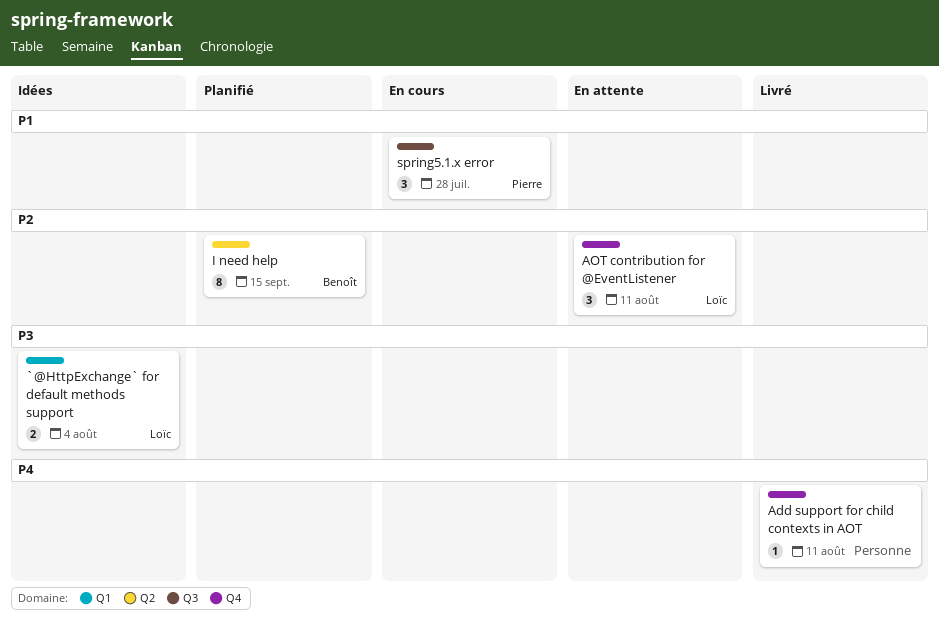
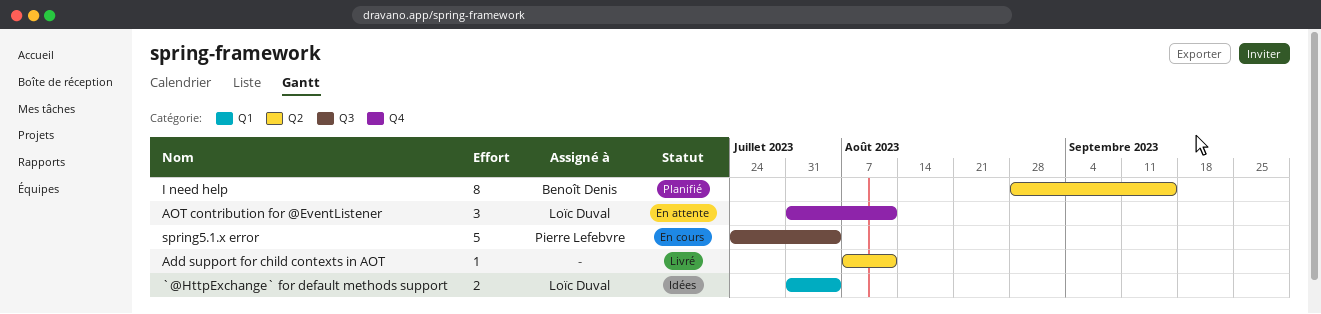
Add support for child contexts in AOT, label: Q4 -> Q2
spring5.1.x error, estimate: 3 -> 5
spring5.1.x error, due: Jul 28 -> Aug 4

